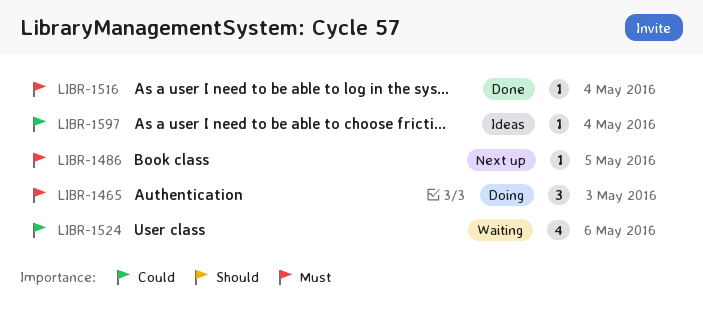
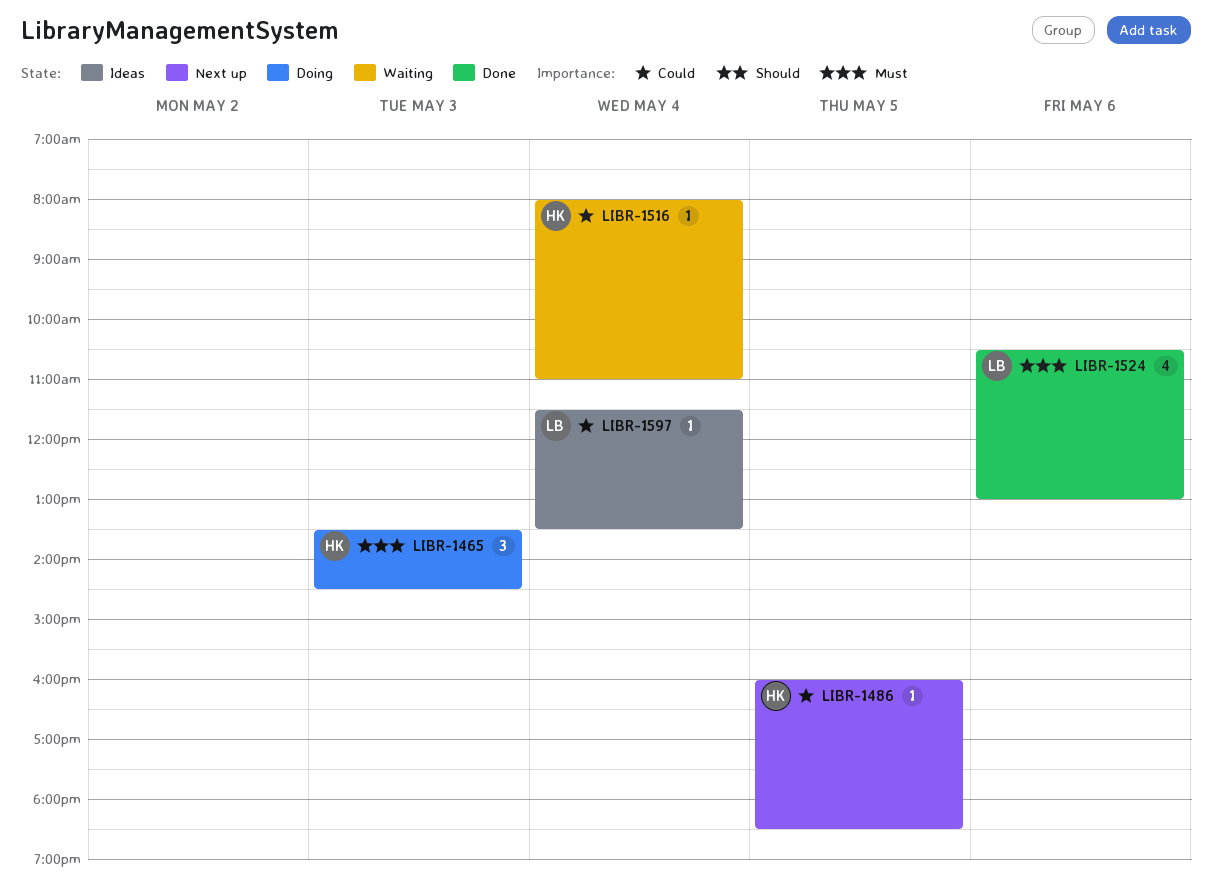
LIBR-1486, priority: Must -> Could
LIBR-1516, status: Done -> Waiting
LIBR-1516, priority: Must -> Could
LIBR-1524, status: Waiting -> Done
LIBR-1524, priority: Could -> Must

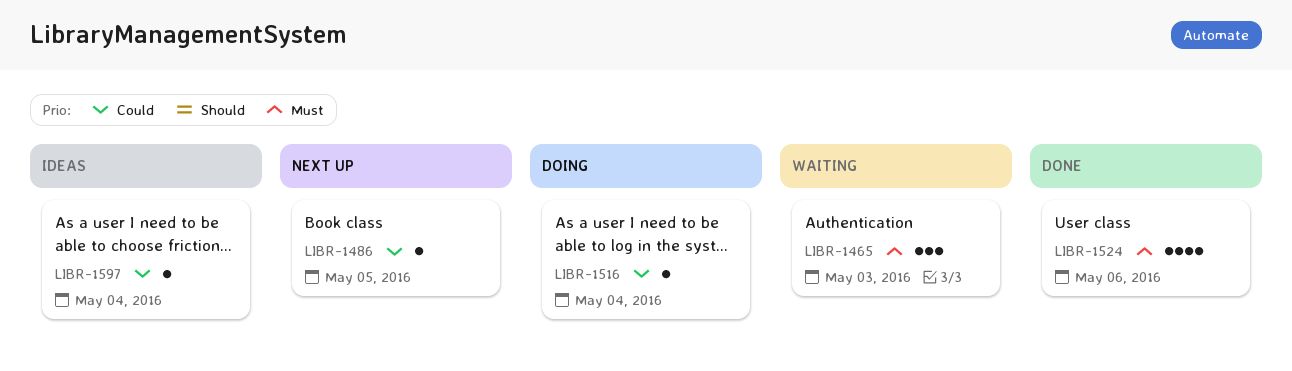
LIBR-1465, status: Doing -> Waiting
LIBR-1516, status: Waiting -> Doing

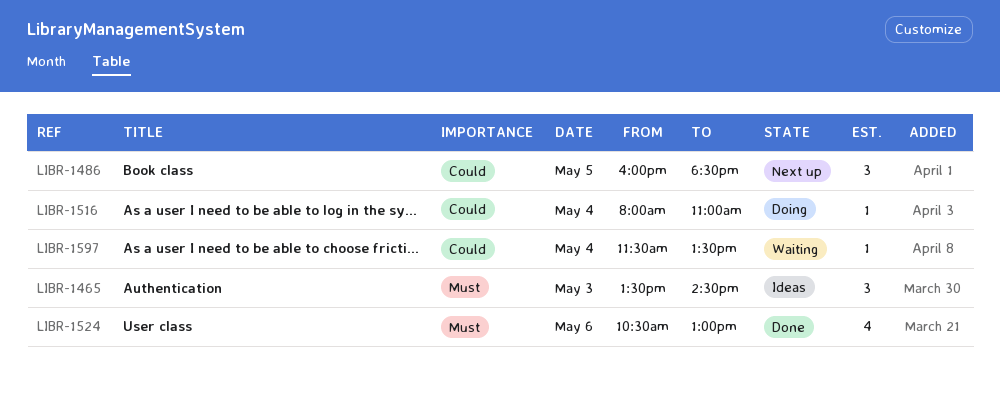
LIBR-1465, status: Waiting -> Ideas
LIBR-1486, estimate: 1 -> 3
LIBR-1597, status: Ideas -> Waiting

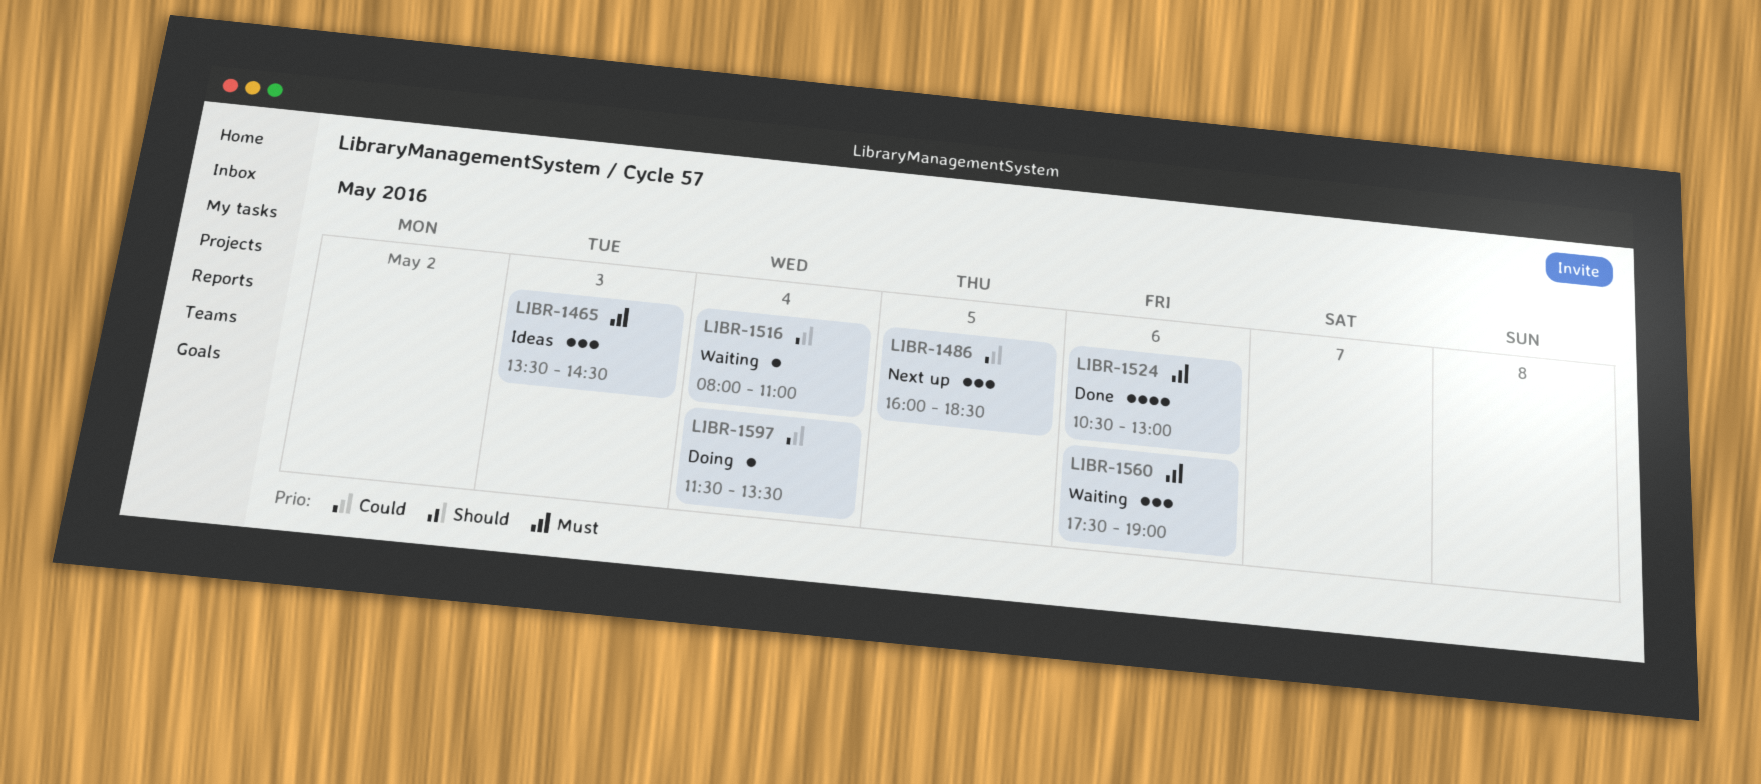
LIBR-1516, status: Doing -> Waiting
LIBR-1560: none -> present
LIBR-1597, status: Waiting -> Doing

